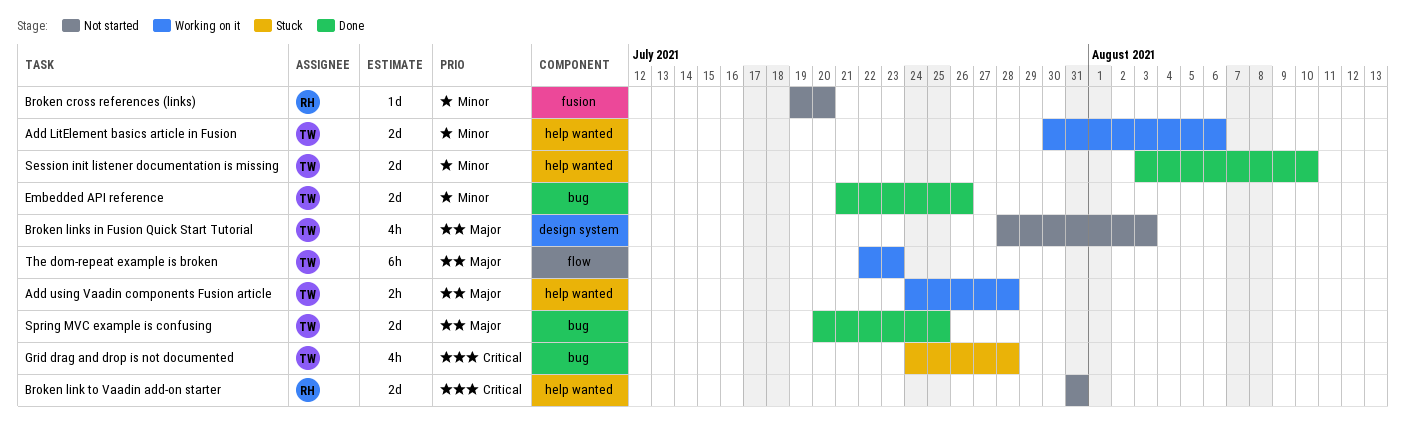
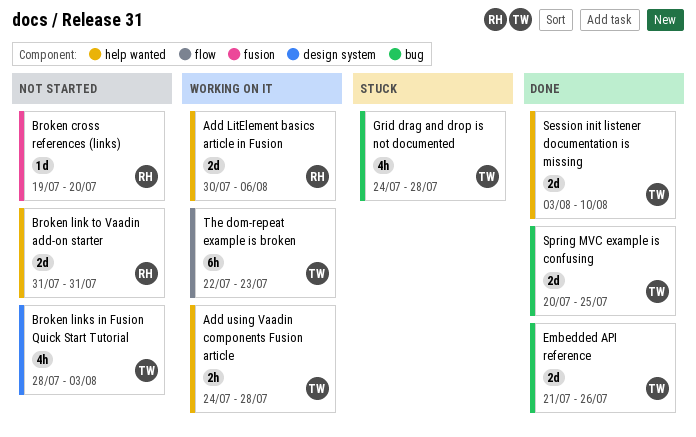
Add LitElement basics article in Fusion, owner: TW -> RH

